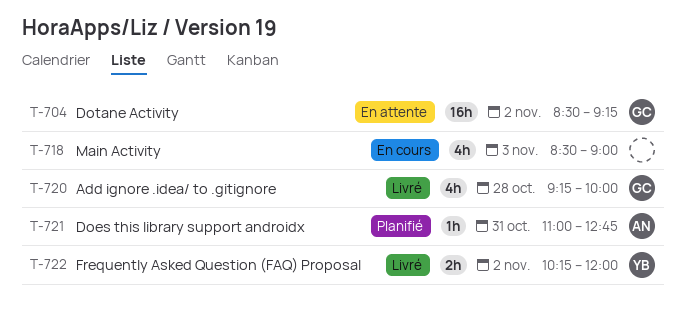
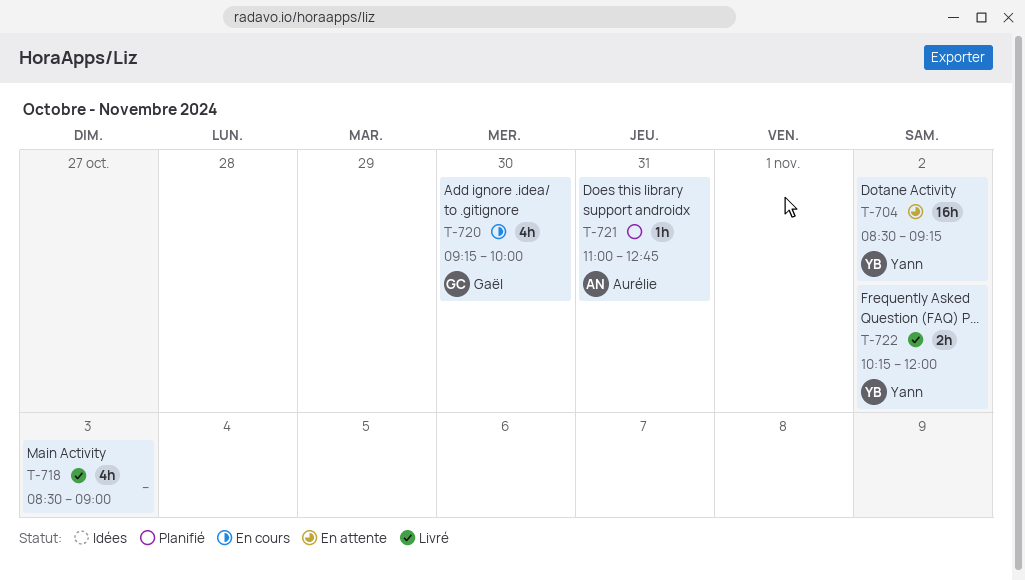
T-704, owner: Gaël -> Yann
T-718, status: En cours -> Livré
T-720, status: Livré -> En cours
T-720, day: Oct 28 -> Oct 30

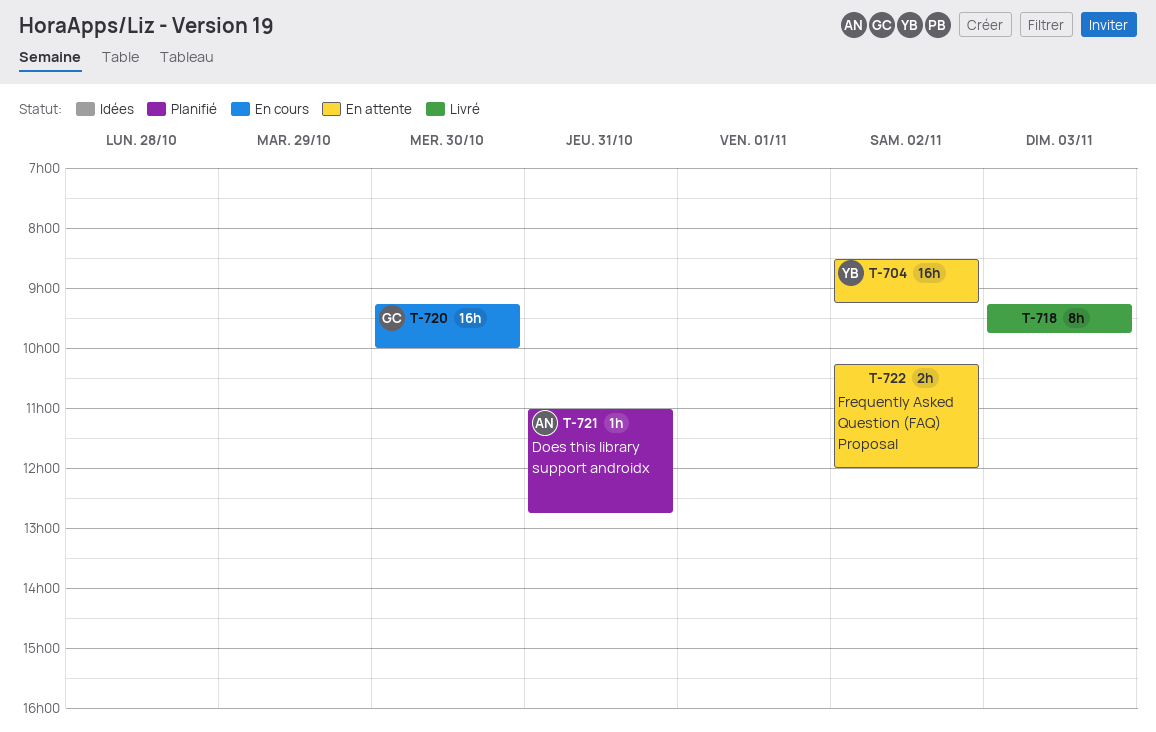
T-718, estimate: 4h -> 8h
T-718, begins: 08:30 -> 09:15
T-718, ends: 09:00 -> 09:45
T-720, estimate: 4h -> 16h
T-722, status: Livré -> En attente
T-722, owner: Yann -> none

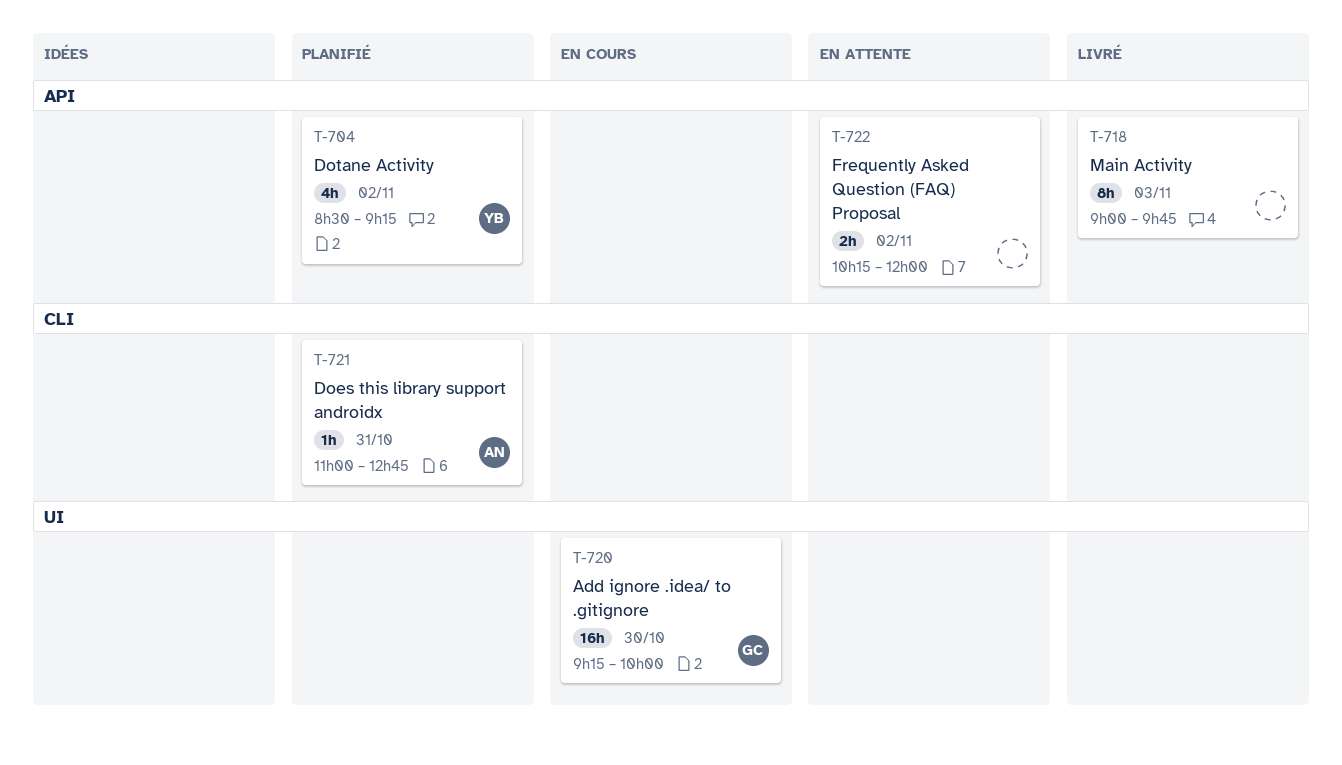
T-704, status: En attente -> Planifié
T-704, estimate: 16h -> 4h
T-718, begins: 09:15 -> 09:00

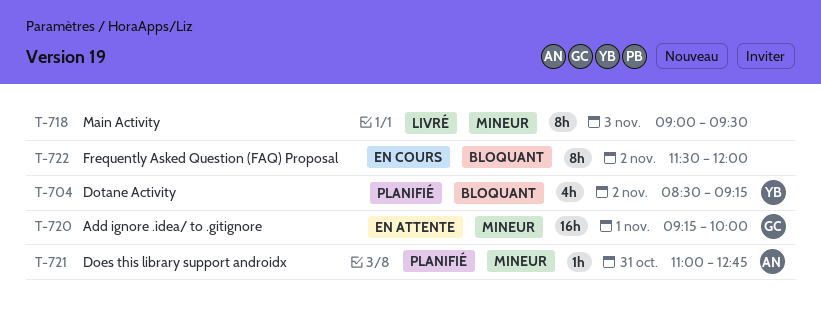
T-718, ends: 09:45 -> 09:30
T-720, status: En cours -> En attente
T-720, day: Oct 30 -> Nov 1
T-722, status: En attente -> En cours
T-722, estimate: 2h -> 8h
T-722, begins: 10:15 -> 11:30

